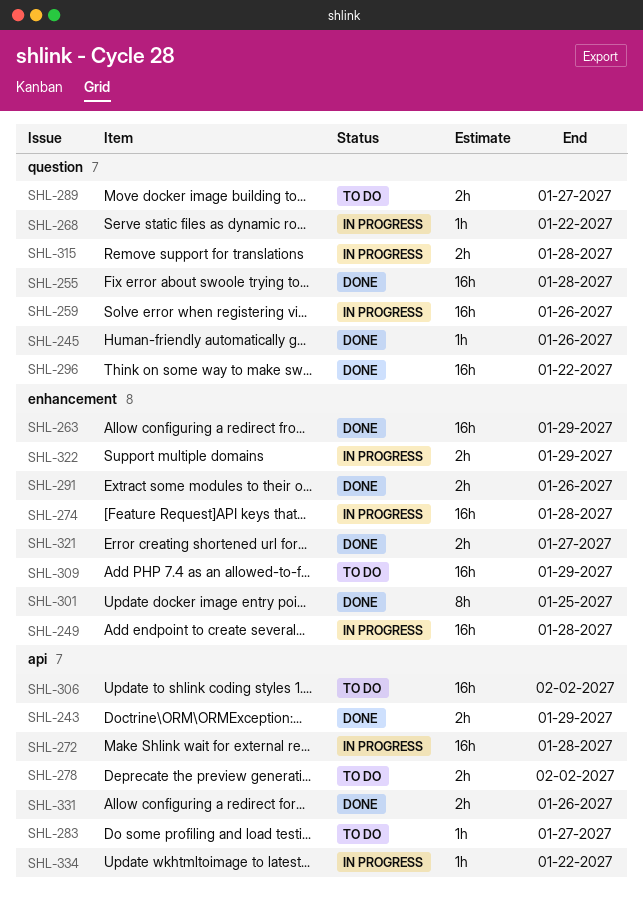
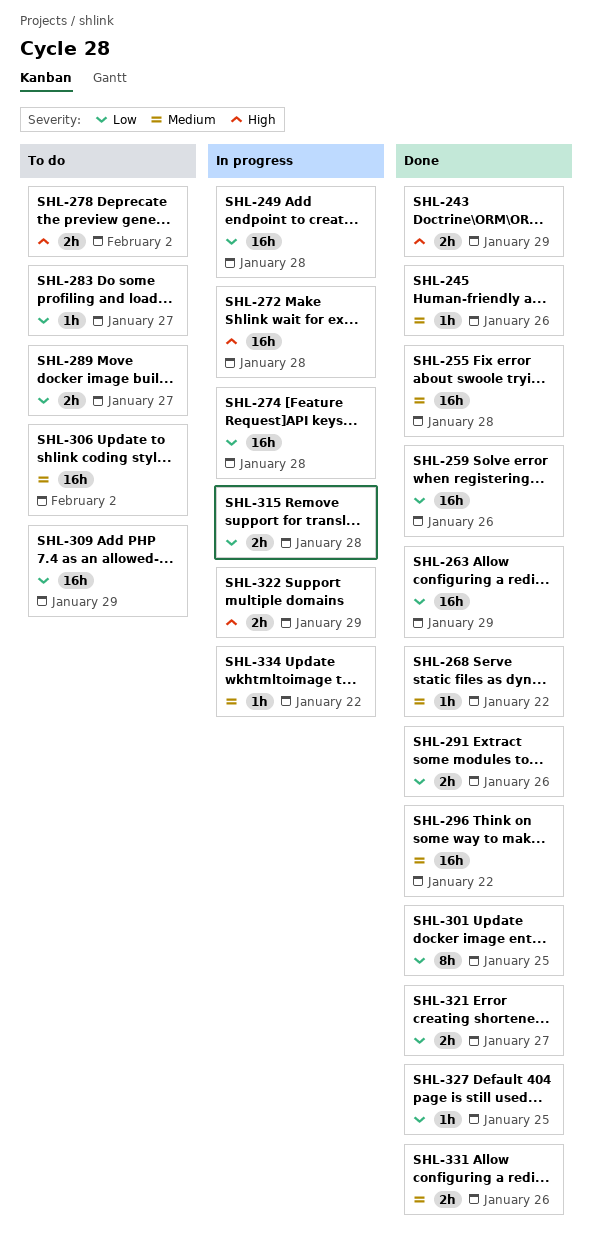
SHL-259, status: In progress -> Done
SHL-268, status: In progress -> Done
SHL-327: none -> present

